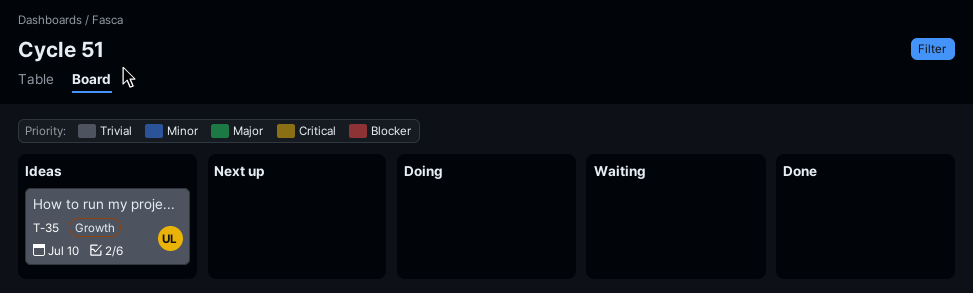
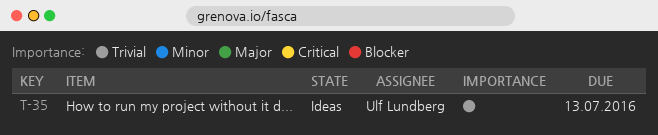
T-35, due: Jul 10 -> Jul 13

